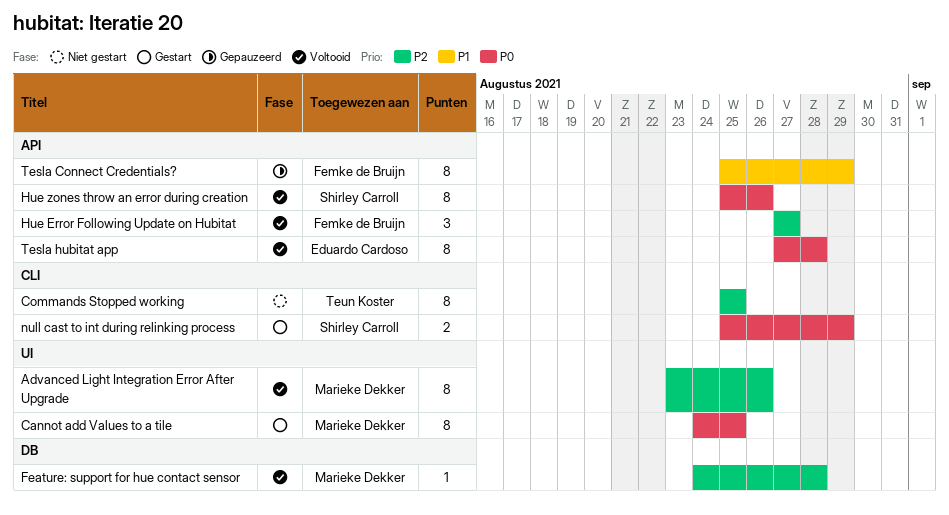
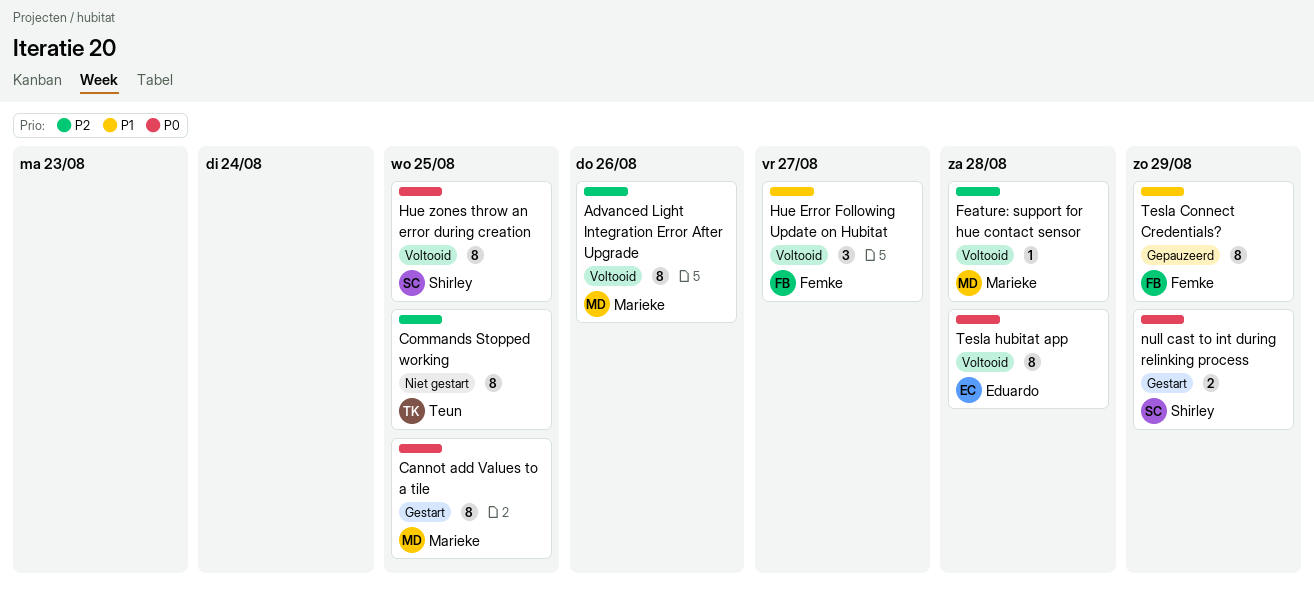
Hue Error Following Update on Hubitat, priority: P2 -> P1
Hue zones throw an error during creation, due: Aug 26 -> Aug 25

